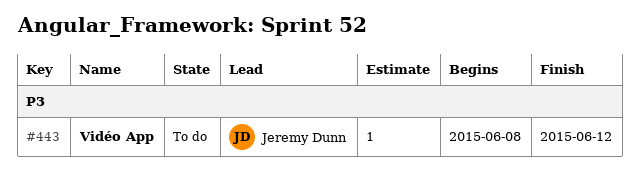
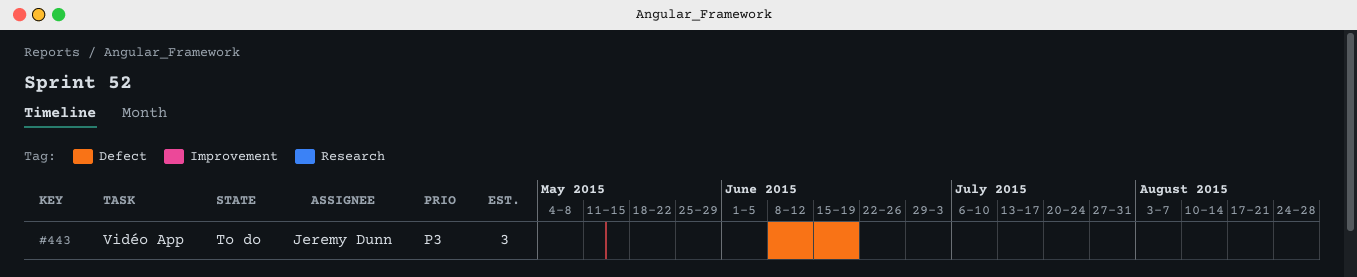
#443, estimate: 1 -> 3
#443, due: Jun 12 -> Jun 19

